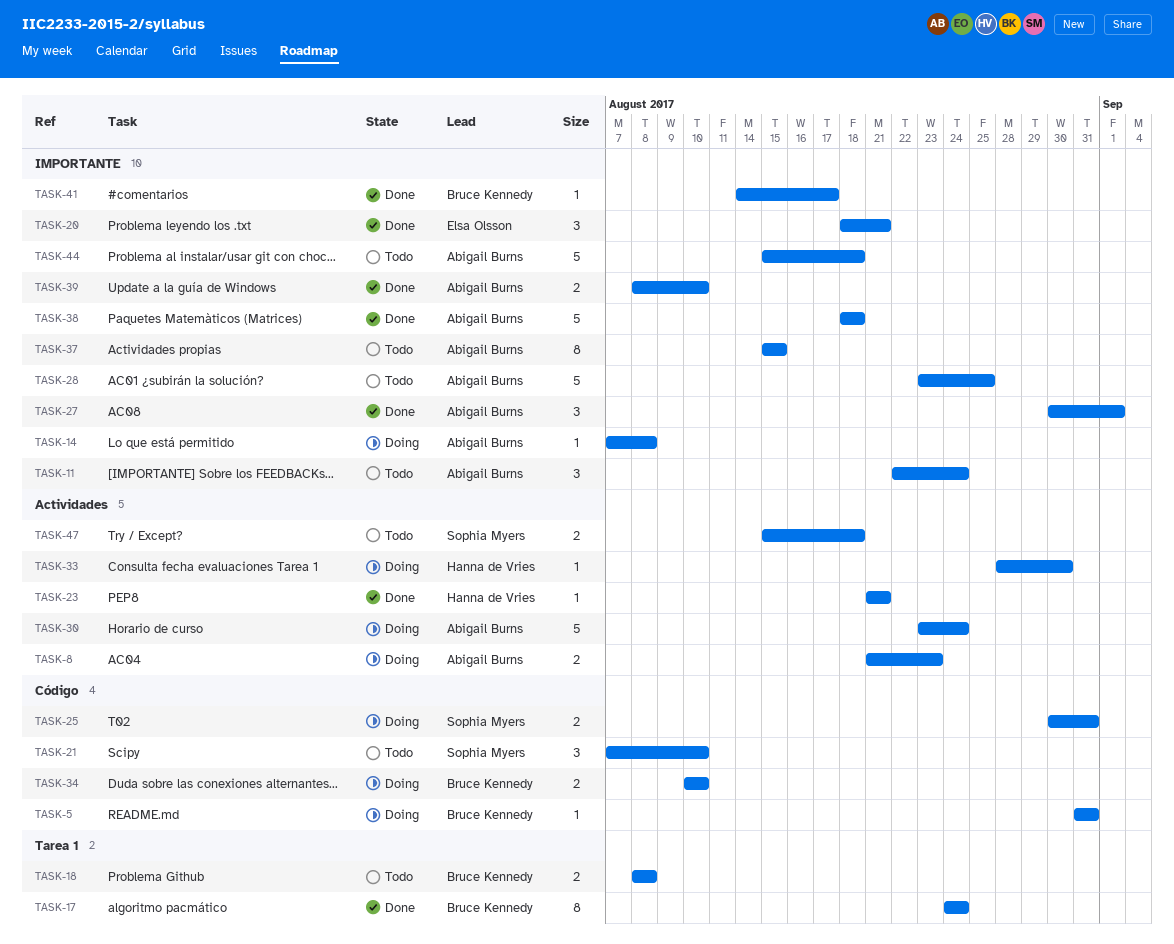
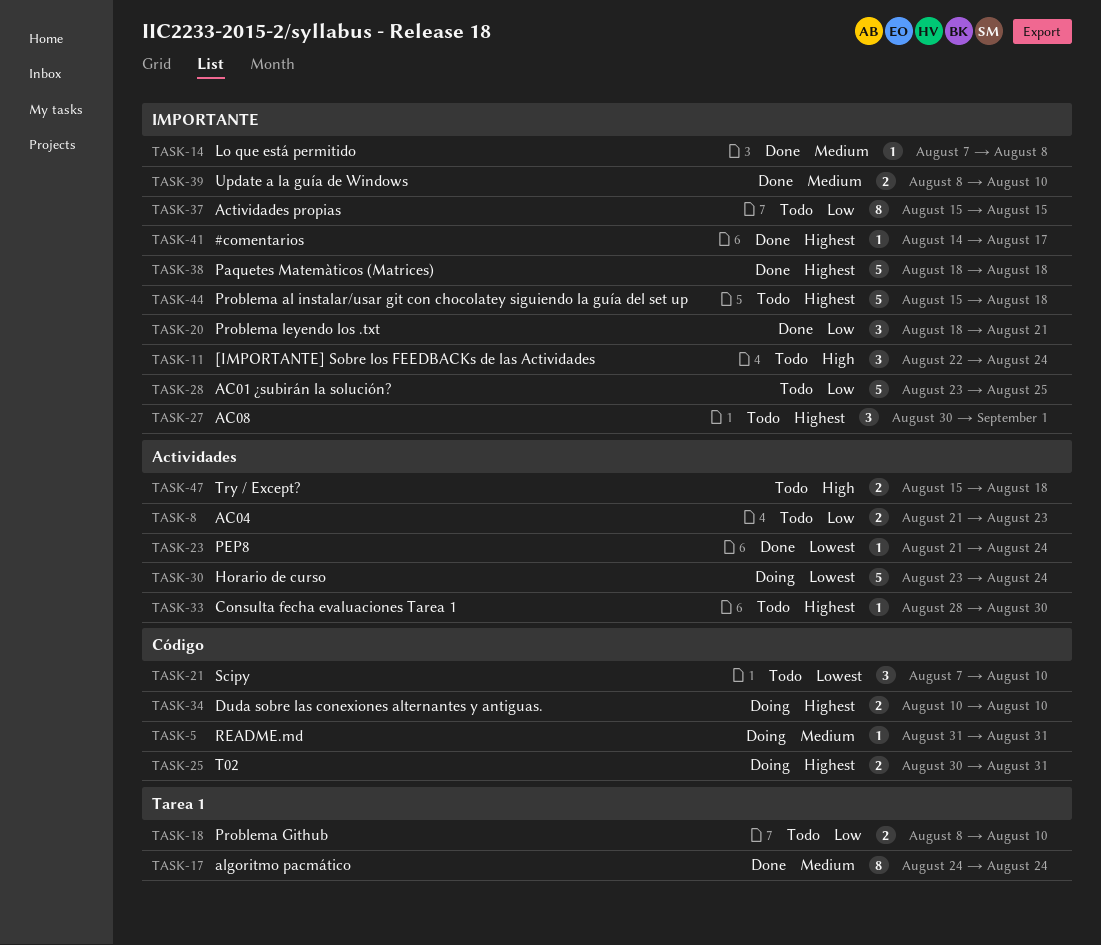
TASK-8, status: Doing -> Todo
TASK-14, status: Doing -> Done
TASK-18, due: Aug 8 -> Aug 10
TASK-23, due: Aug 21 -> Aug 24
TASK-27, status: Done -> Todo
TASK-33, status: Doing -> Todo

